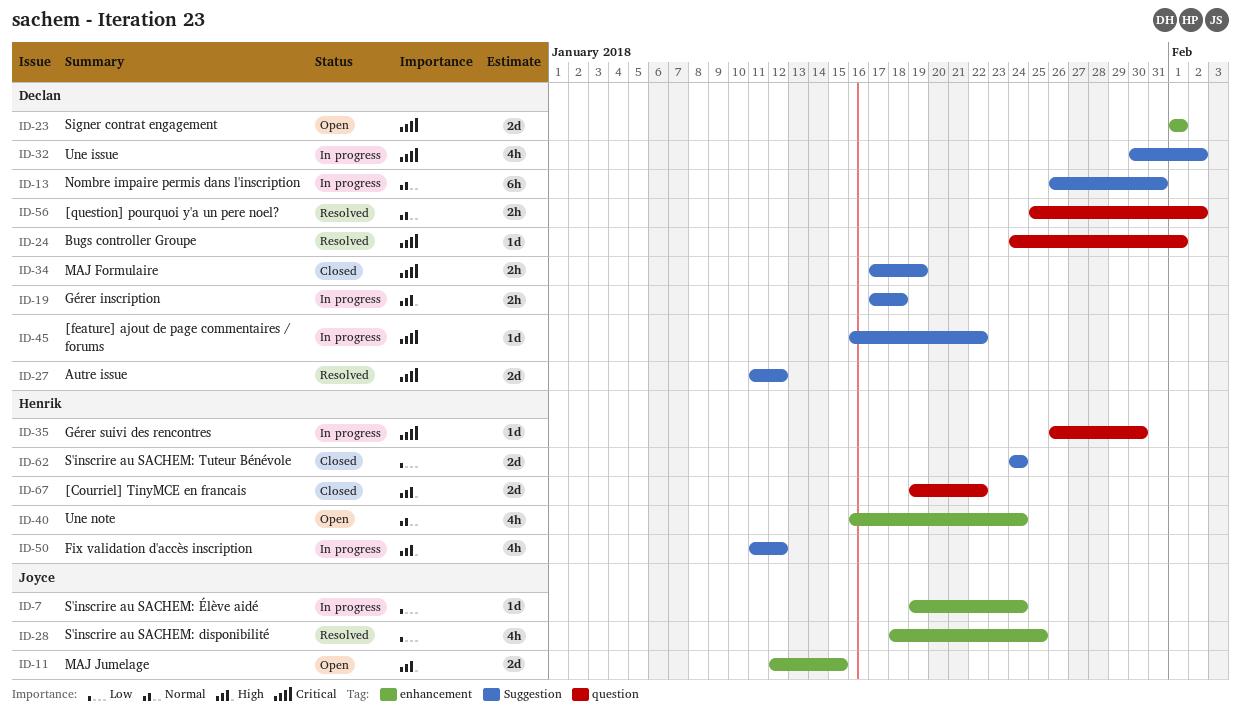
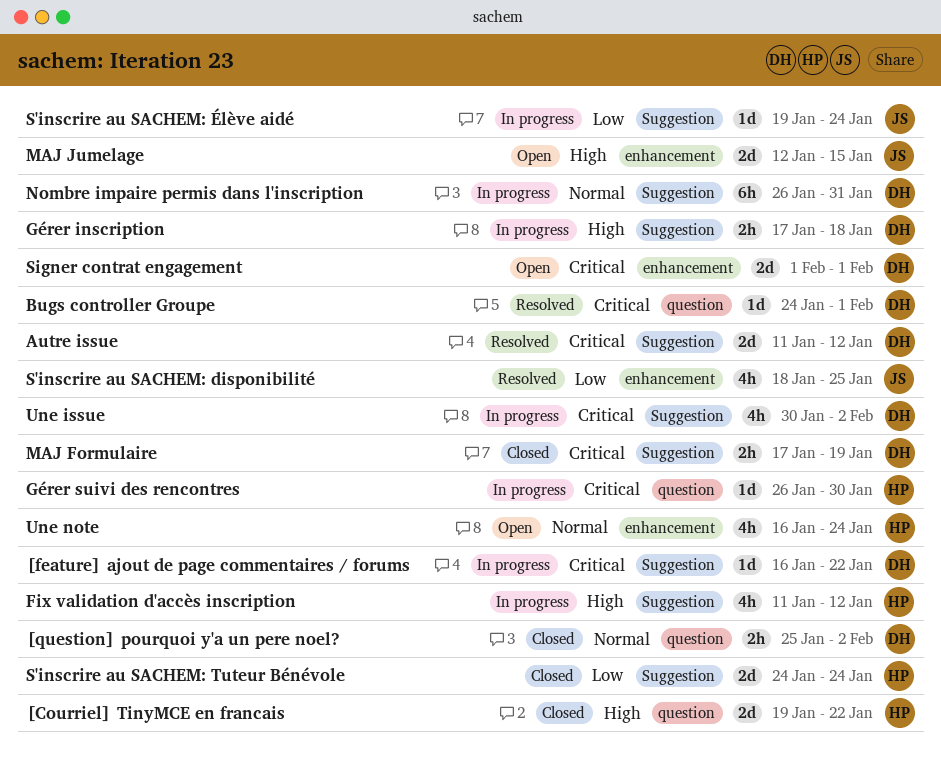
[question] pourquoi y'a un pere noel?, status: Resolved -> Closed
S'inscrire au SACHEM: Élève aidé, label: enhancement -> Suggestion

